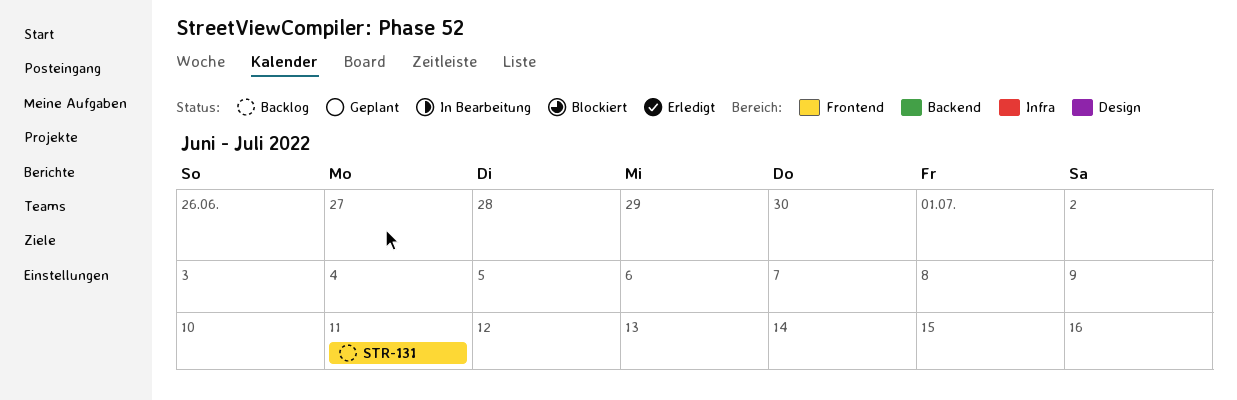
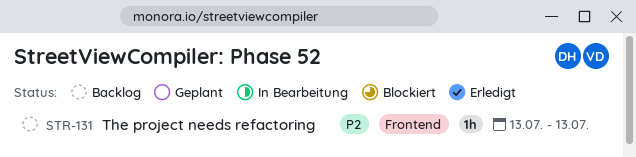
STR-131, start: Jul 11 -> Jul 13
STR-131, due: Jul 11 -> Jul 13

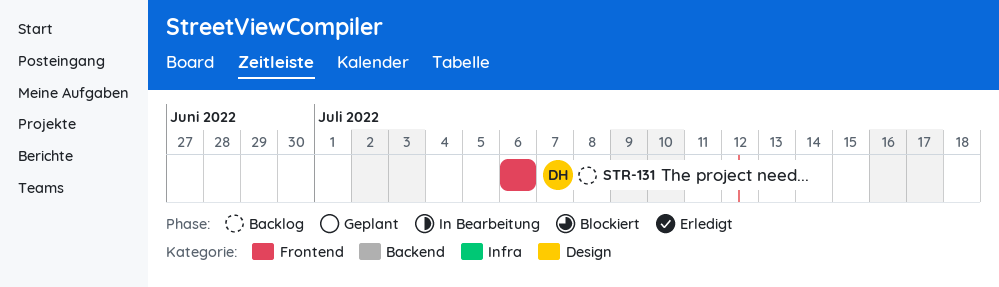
STR-131, start: Jul 13 -> Jul 6
STR-131, due: Jul 13 -> Jul 6

